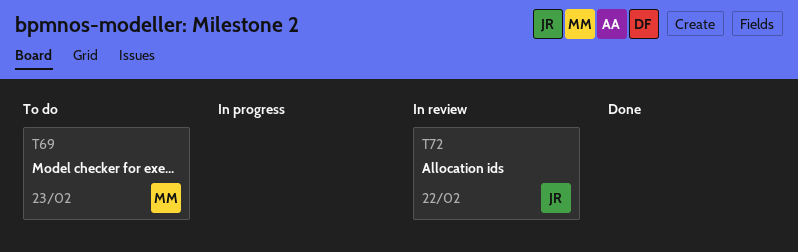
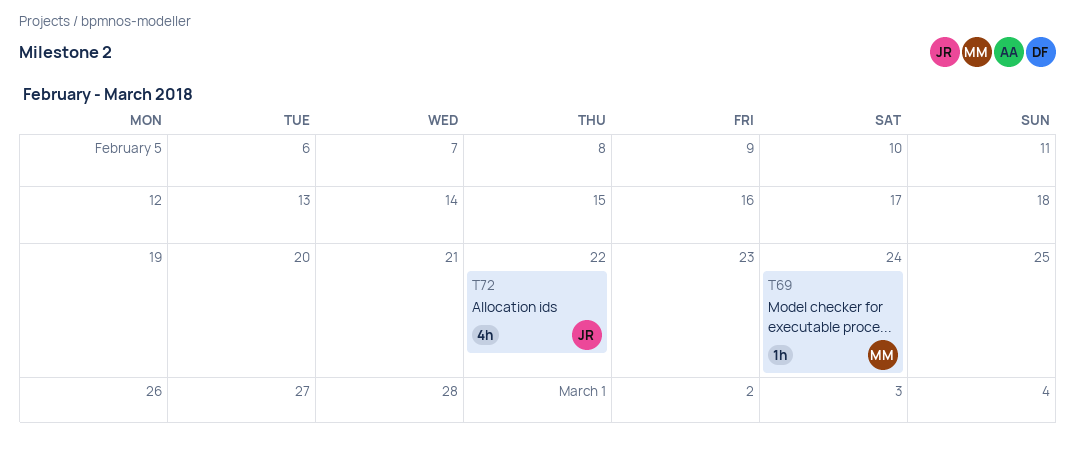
T69, due: Feb 23 -> Feb 24

